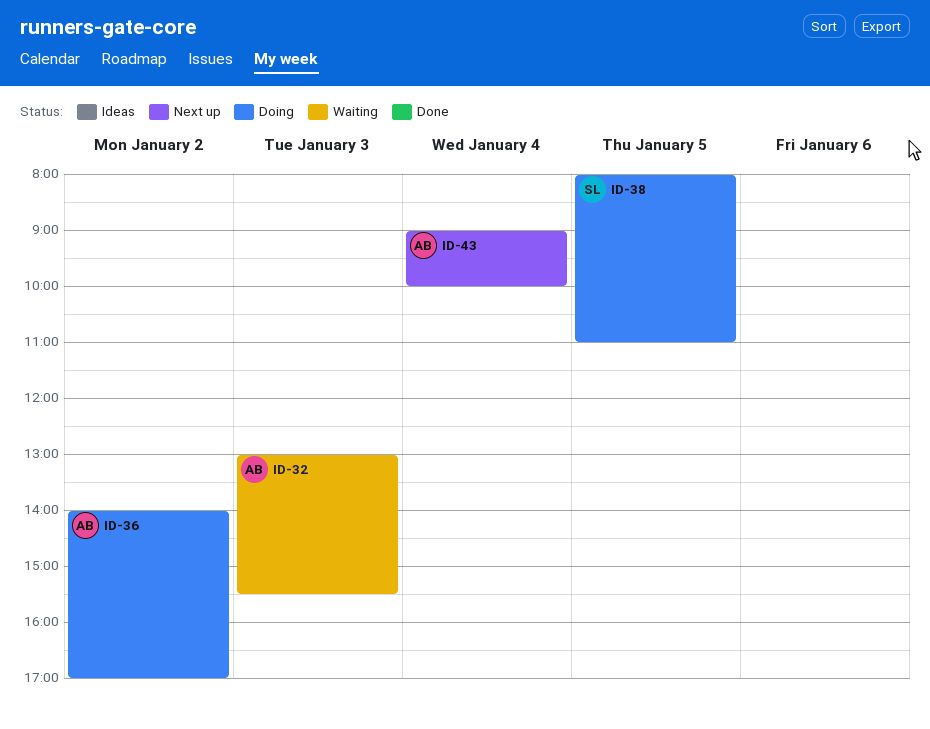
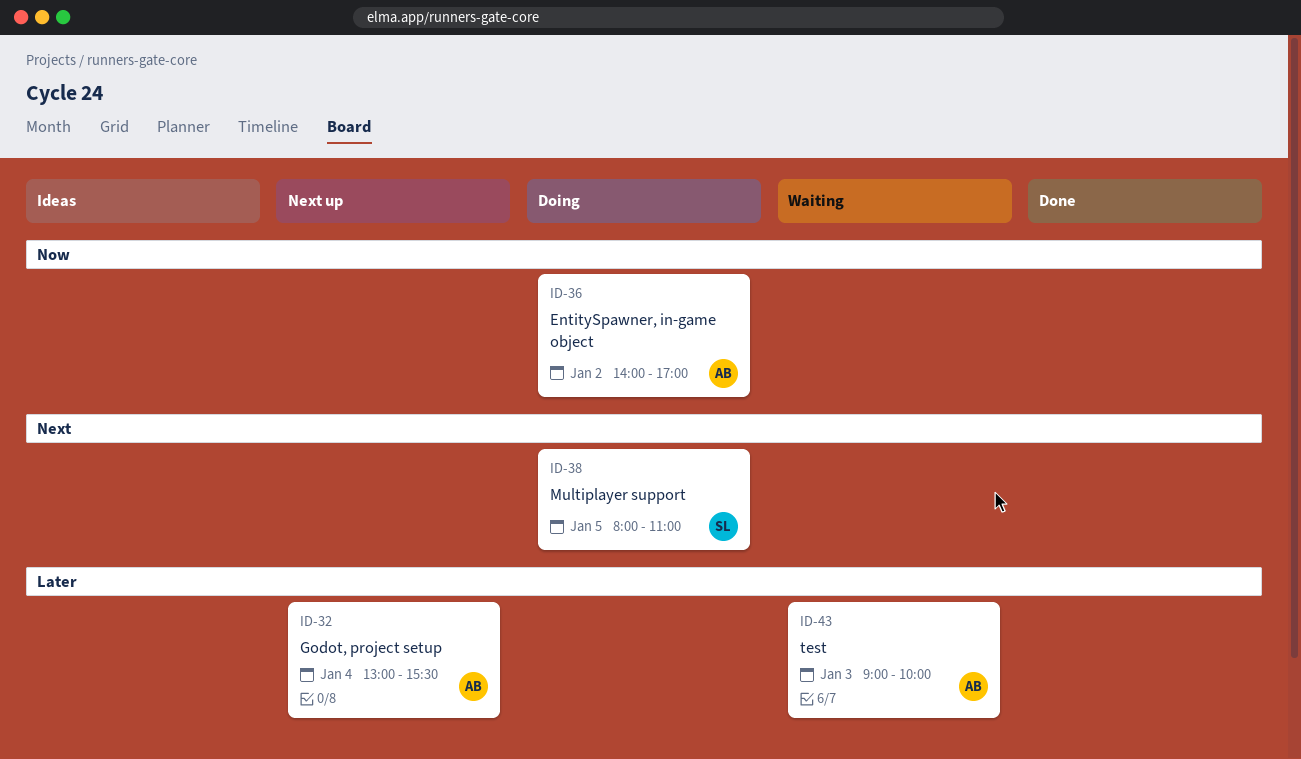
ID-32, status: Waiting -> Next up
ID-32, day: Jan 3 -> Jan 4
ID-43, status: Next up -> Waiting
ID-43, day: Jan 4 -> Jan 3

